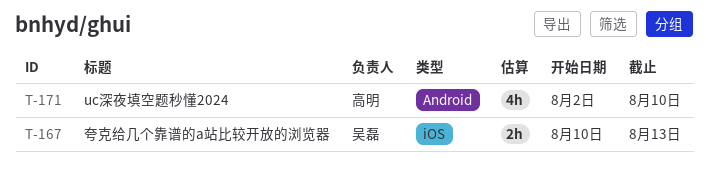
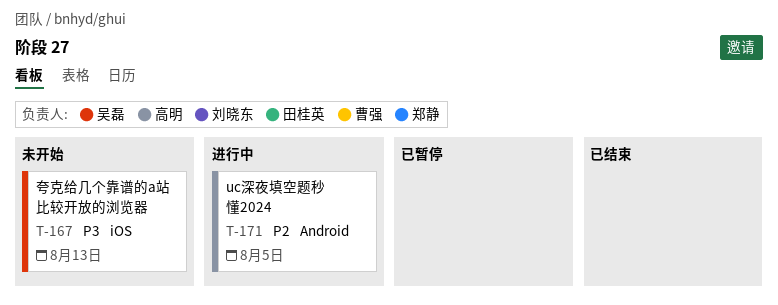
T-171, due: Aug 10 -> Aug 5

